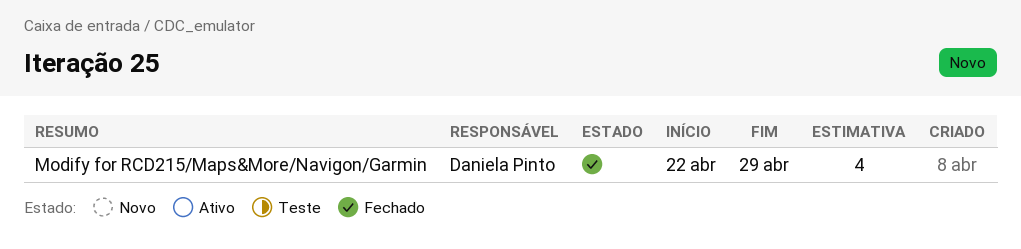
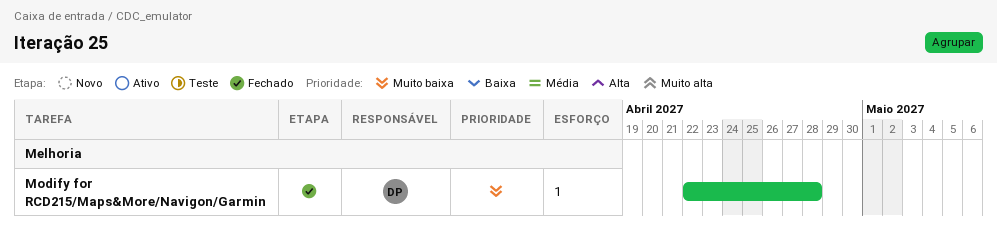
Modify for RCD215/Maps&More/Navigon/Garmin, estimate: 4 -> 1
Modify for RCD215/Maps&More/Navigon/Garmin, due: Apr 29 -> Apr 28

